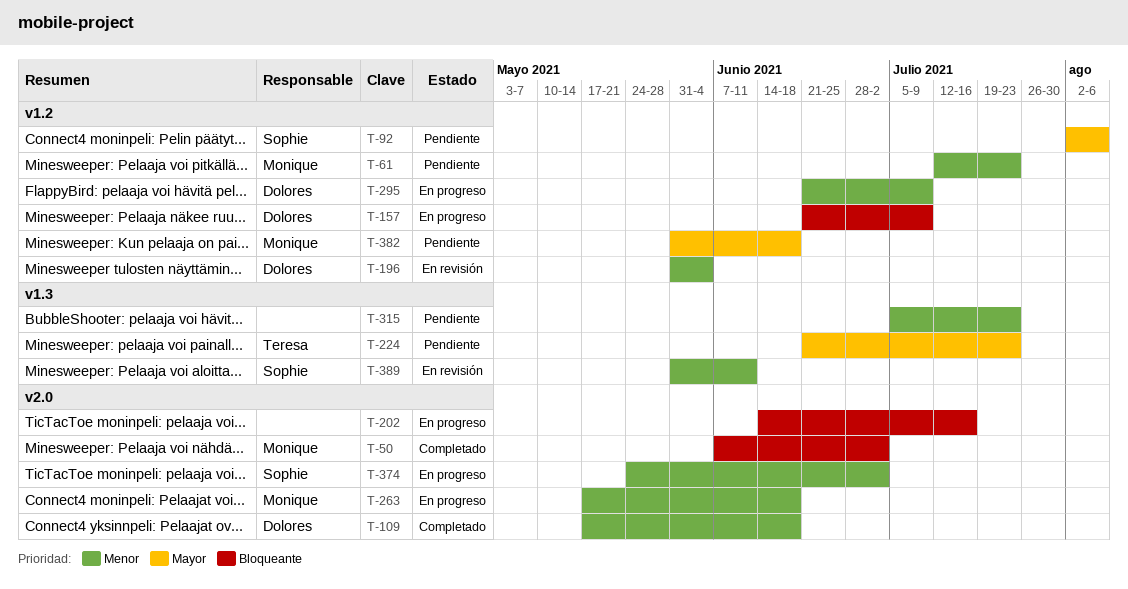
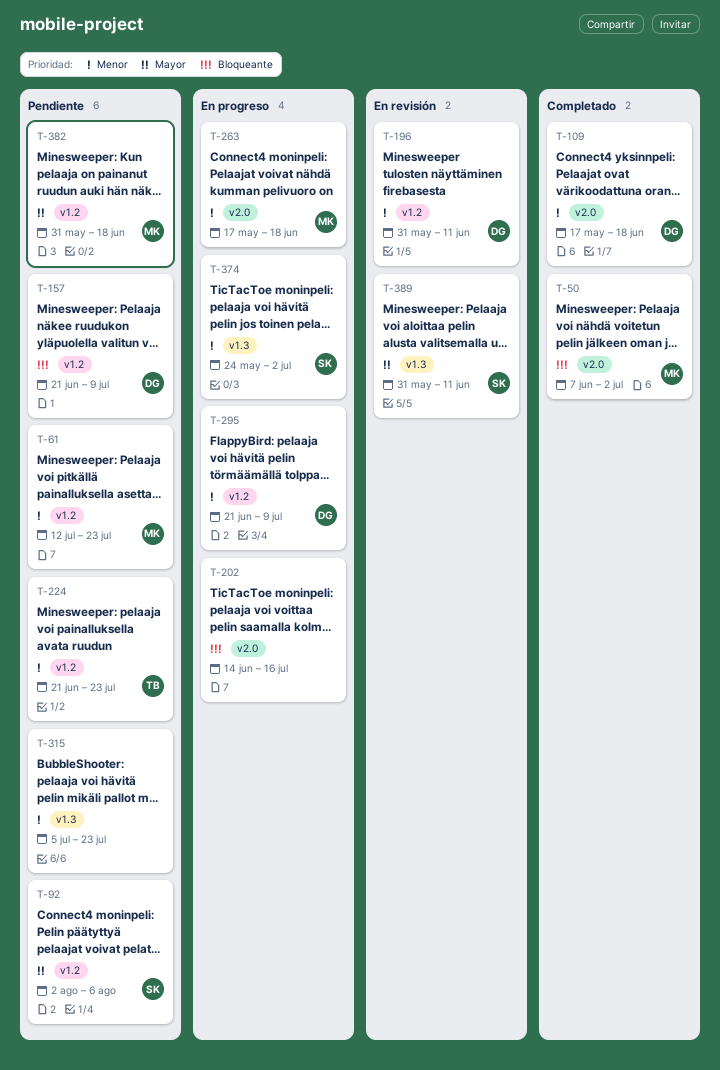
T-157, status: En progreso -> Pendiente
T-196, due: Jun 4 -> Jun 11
T-224, priority: Mayor -> Menor
T-224, label: v1.3 -> v1.2
T-374, label: v2.0 -> v1.3
T-389, priority: Menor -> Mayor

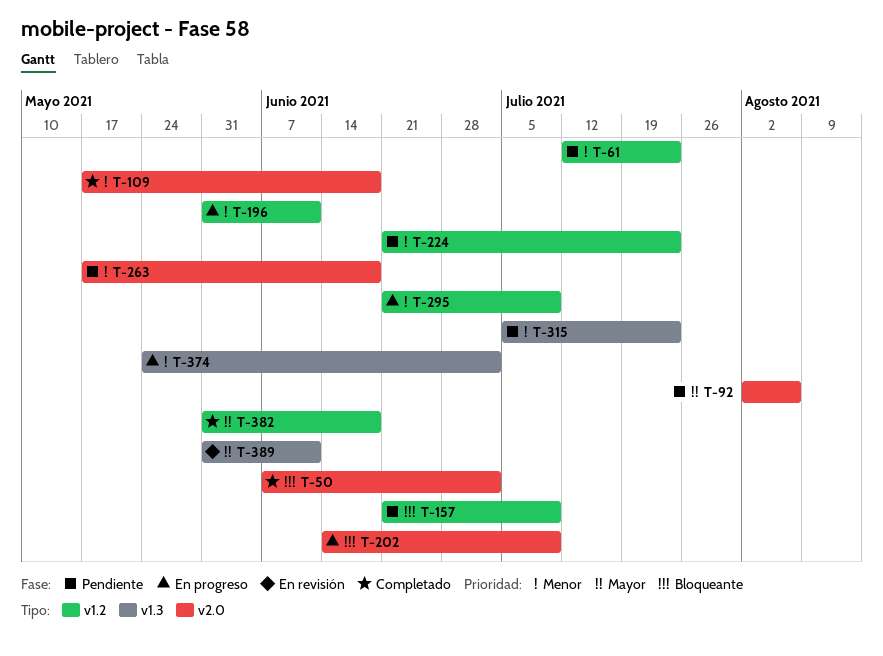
T-92, label: v1.2 -> v2.0
T-196, status: En revisión -> En progreso
T-202, due: Jul 16 -> Jul 9
T-263, status: En progreso -> Pendiente
T-382, status: Pendiente -> Completado

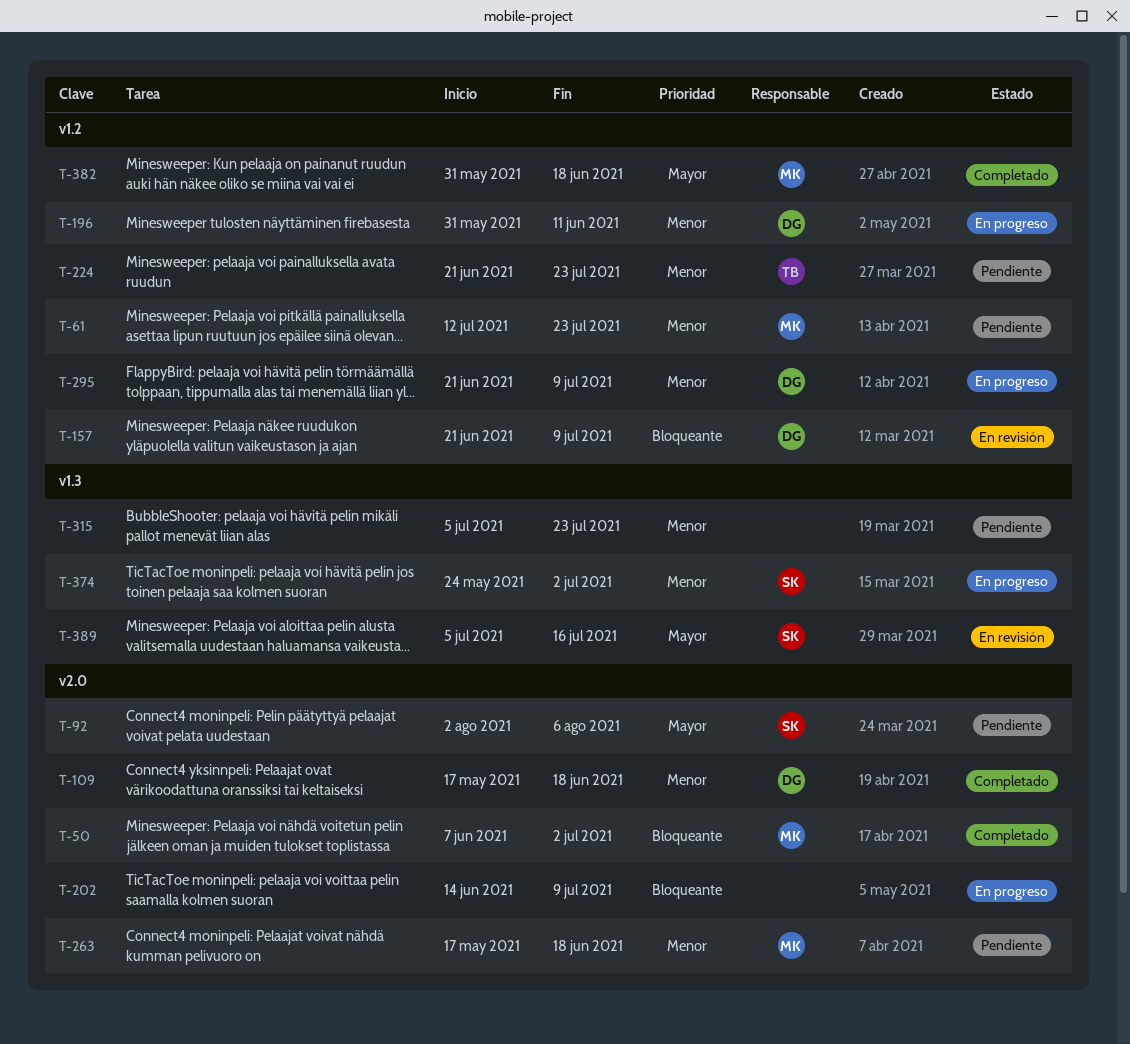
T-157, status: Pendiente -> En revisión
T-389, start: May 31 -> Jul 5
T-389, due: Jun 11 -> Jul 16

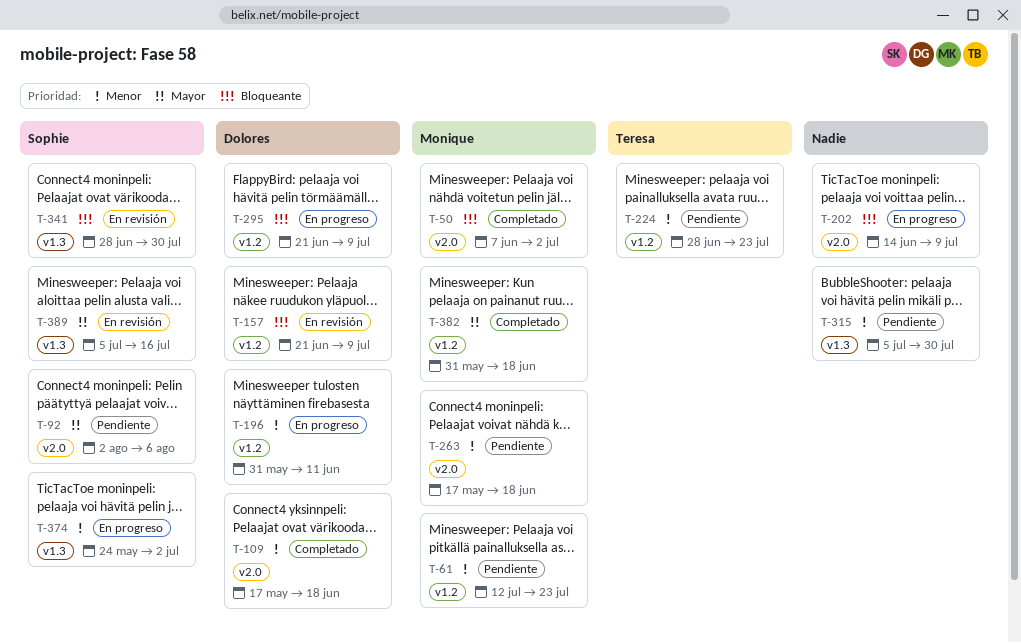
T-224, start: Jun 21 -> Jun 28
T-295, priority: Menor -> Bloqueante
T-315, due: Jul 23 -> Jul 30
T-341: none -> present

